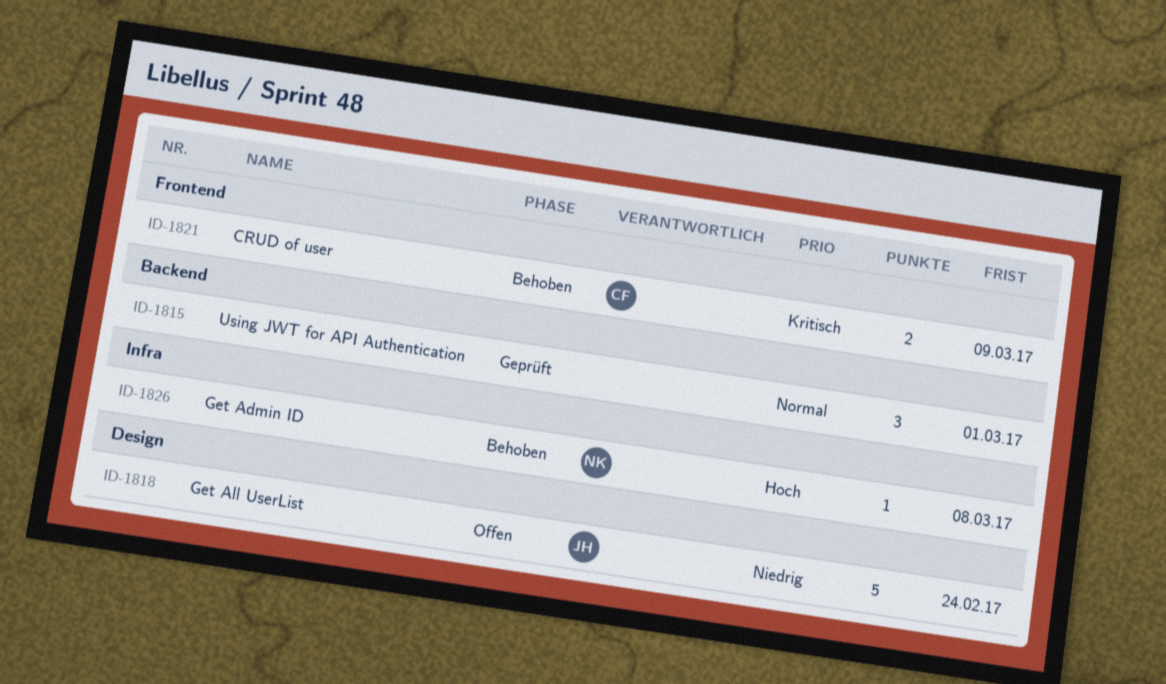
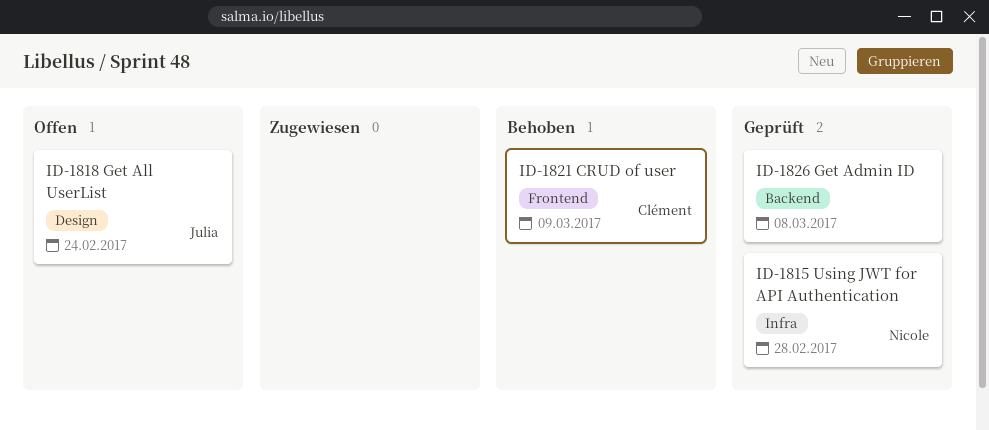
ID-1815, owner: none -> Nicole
ID-1815, label: Backend -> Infra
ID-1815, due: Mar 1 -> Feb 28
ID-1826, status: Behoben -> Geprüft
ID-1826, owner: Nicole -> none
ID-1826, label: Infra -> Backend

